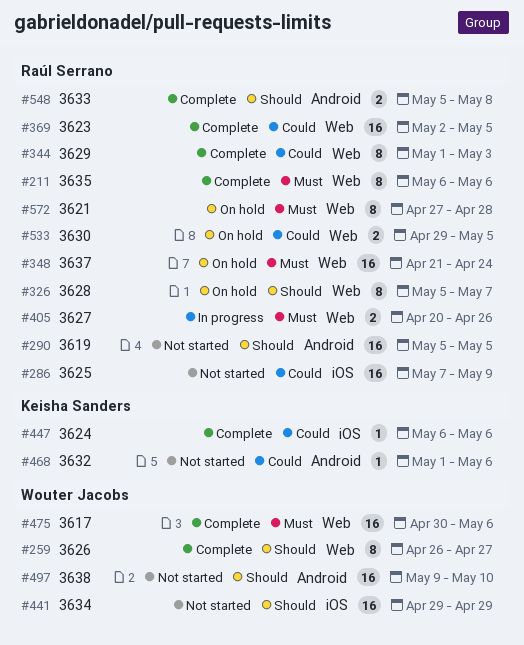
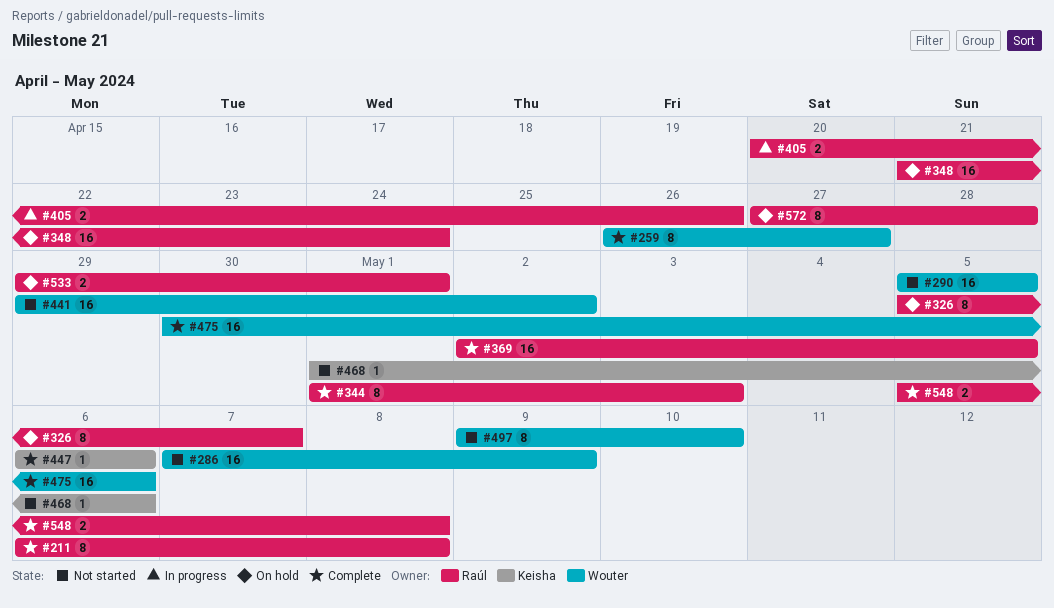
#211, due: May 6 -> May 8
#286, owner: Raúl Serrano -> Wouter Jacobs
#290, owner: Raúl Serrano -> Wouter Jacobs
#441, due: Apr 29 -> May 2
#497, estimate: 16 -> 8
#533, due: May 5 -> May 1

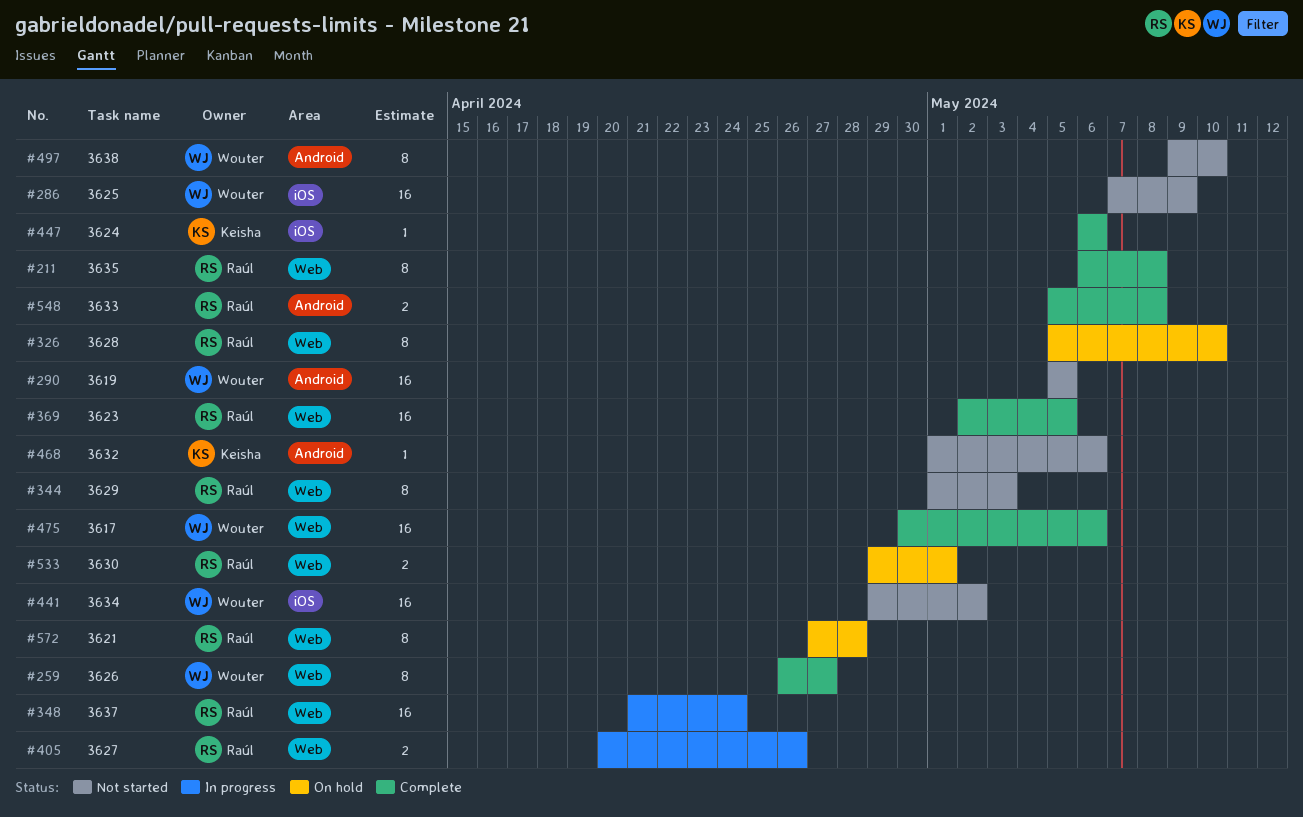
#326, due: May 7 -> May 10
#344, status: Complete -> Not started
#348, status: On hold -> In progress

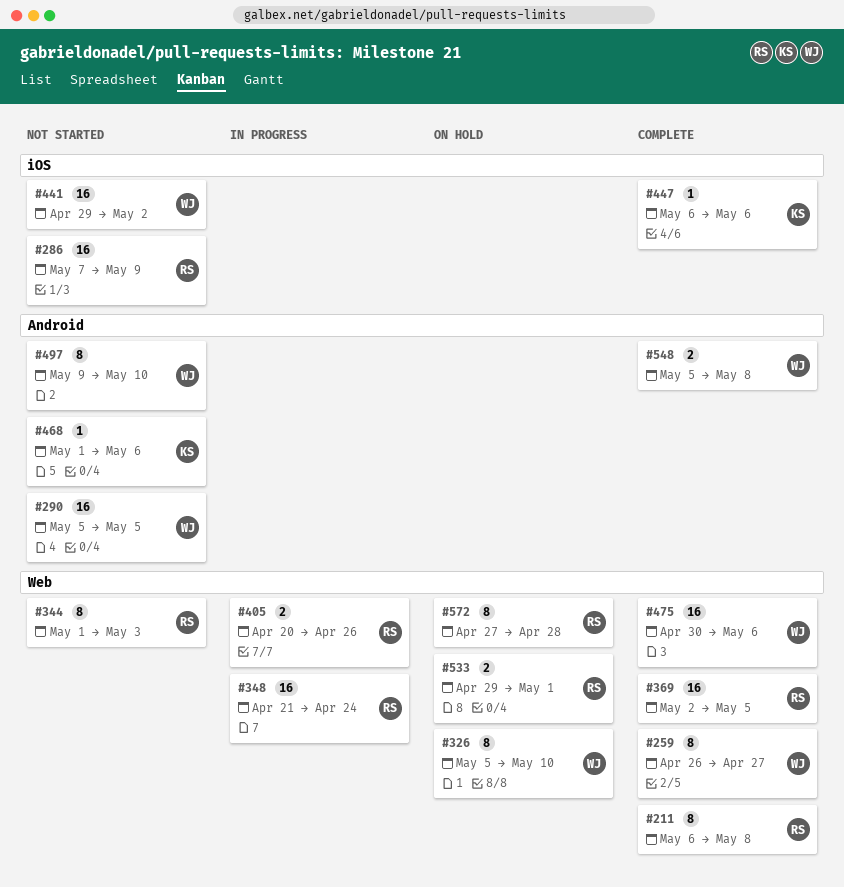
#286, owner: Wouter -> Raúl
#326, owner: Raúl -> Wouter
#548, owner: Raúl -> Wouter

